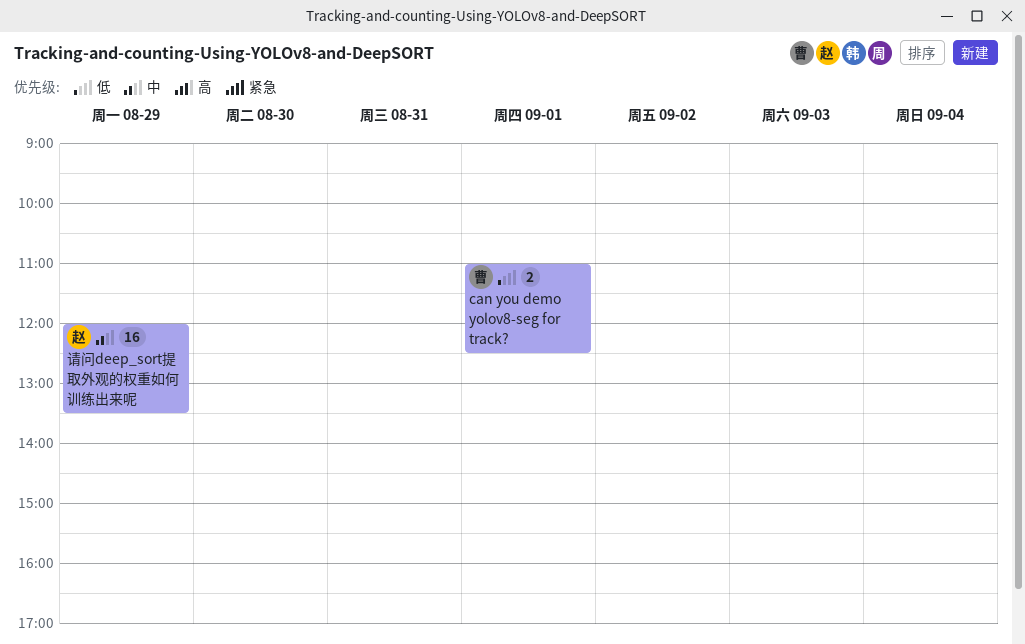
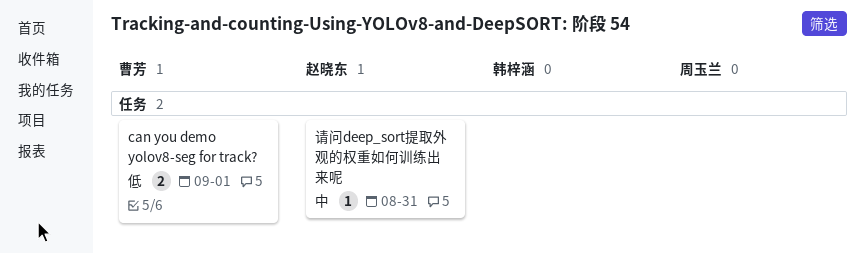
请问deep_sort提取外观的权重如何训练出来呢, estimate: 16 -> 1
请问deep_sort提取外观的权重如何训练出来呢, day: Aug 29 -> Aug 31

